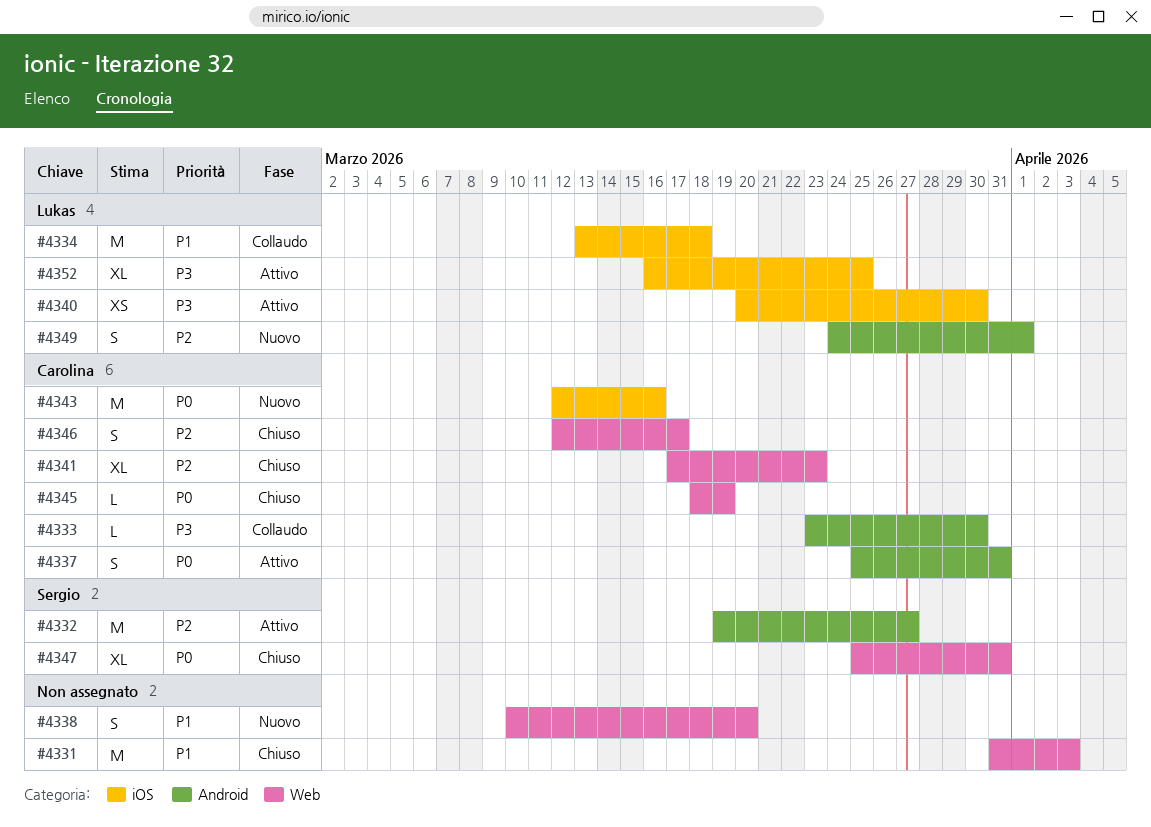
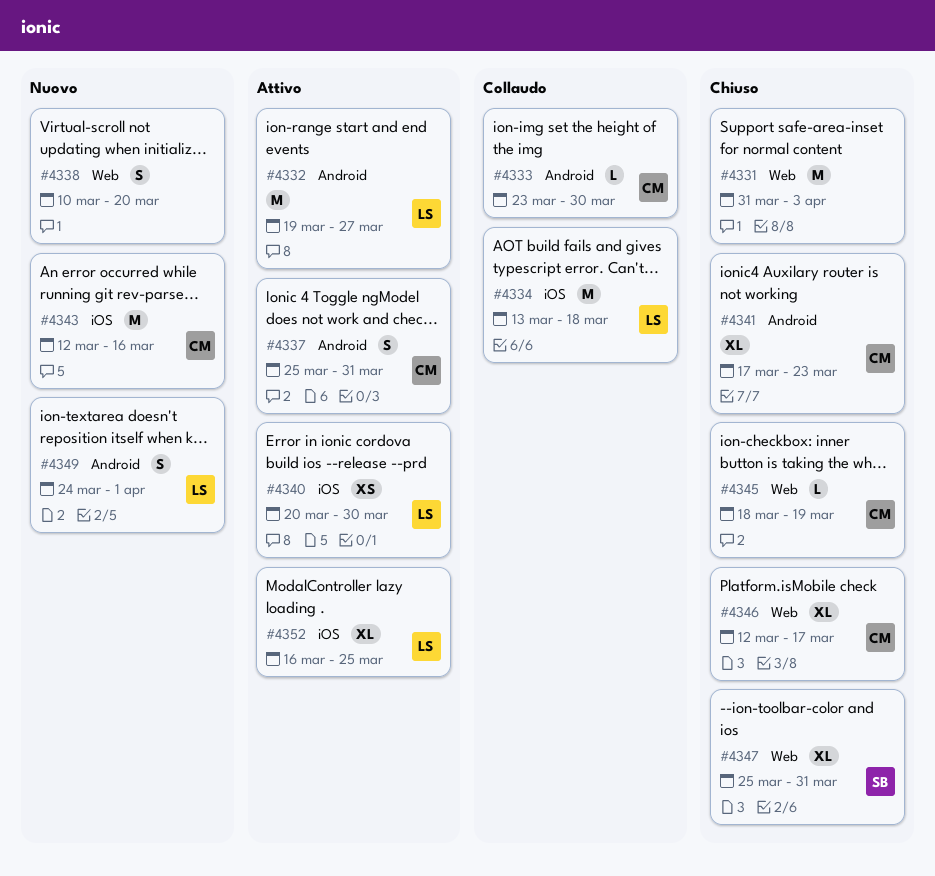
#4332, owner: Sergio -> Lukas
#4341, label: Web -> Android
#4346, estimate: S -> XL

